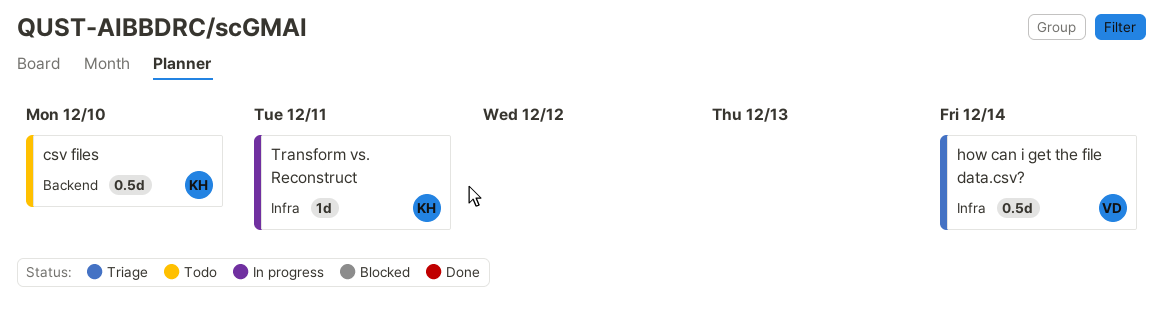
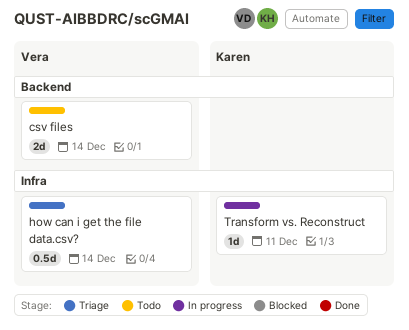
csv files, owner: Karen -> Vera
csv files, estimate: 0.5d -> 2d
csv files, due: Dec 10 -> Dec 14

